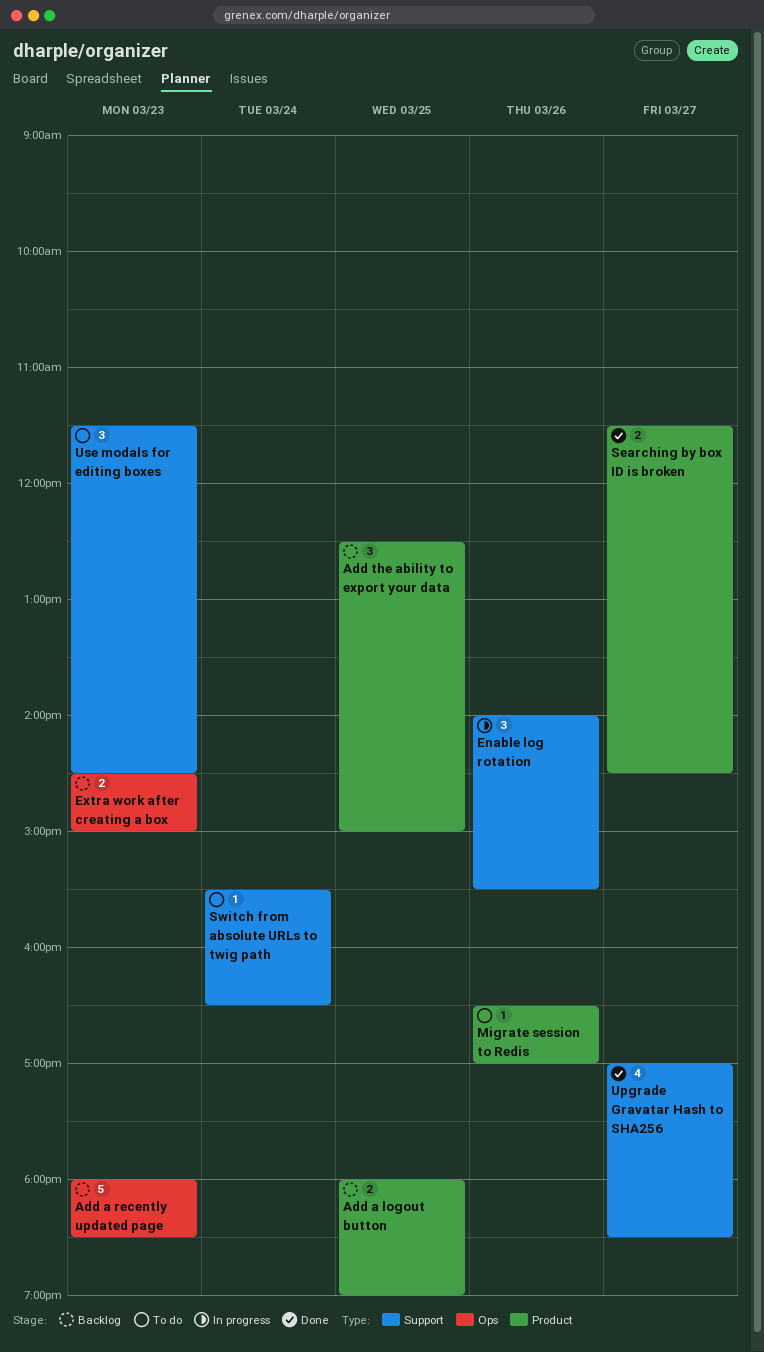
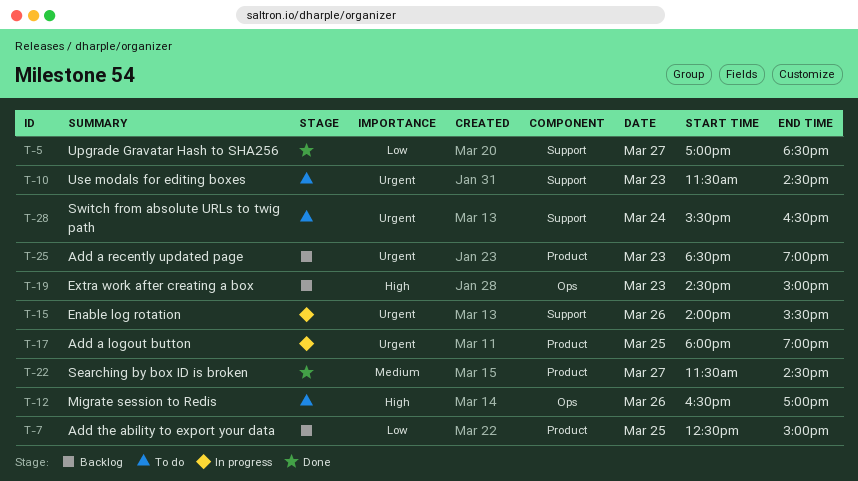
Add a logout button, status: Backlog -> In progress
Add a recently updated page, label: Ops -> Product
Add a recently updated page, begins: 18:00 -> 18:30
Add a recently updated page, ends: 18:30 -> 19:00
Migrate session to Redis, label: Product -> Ops

